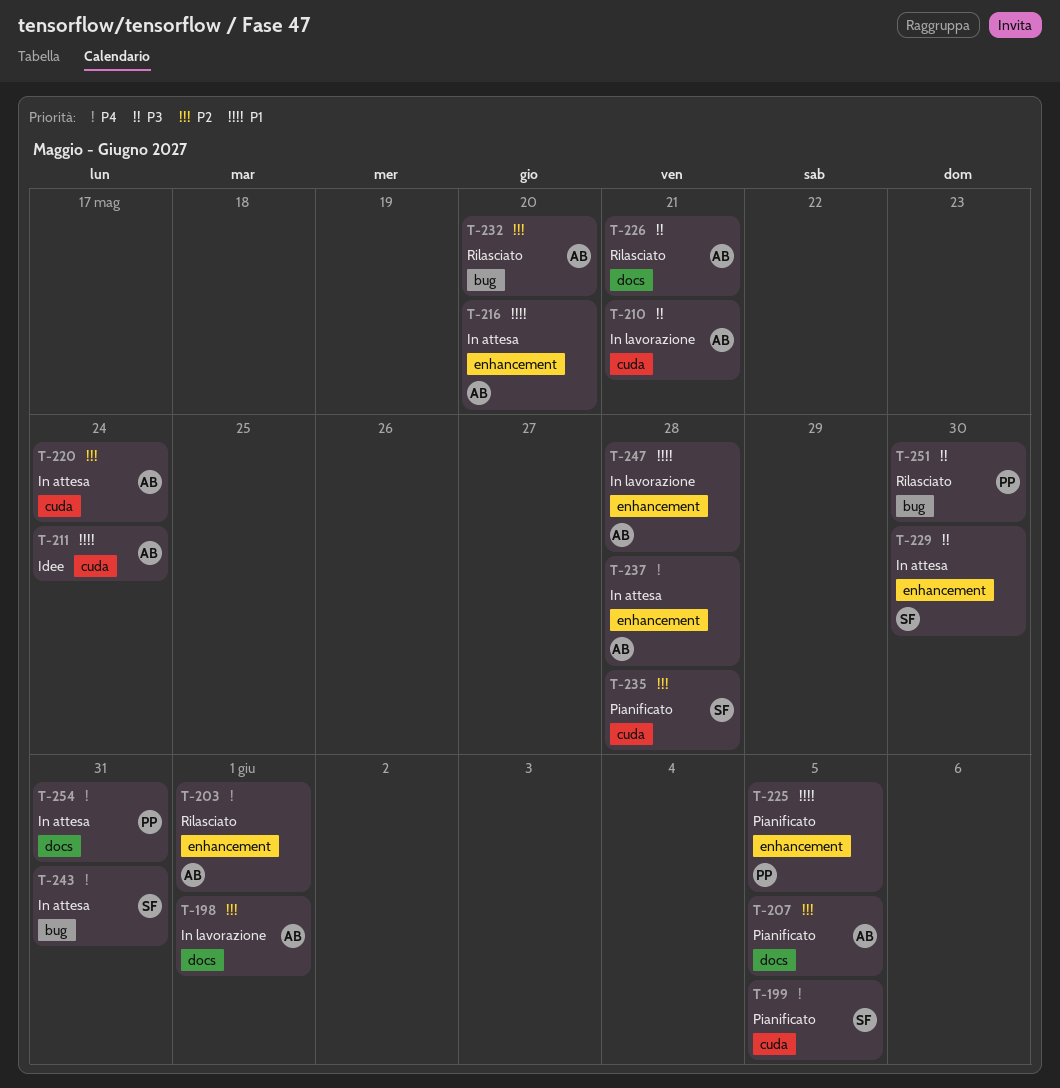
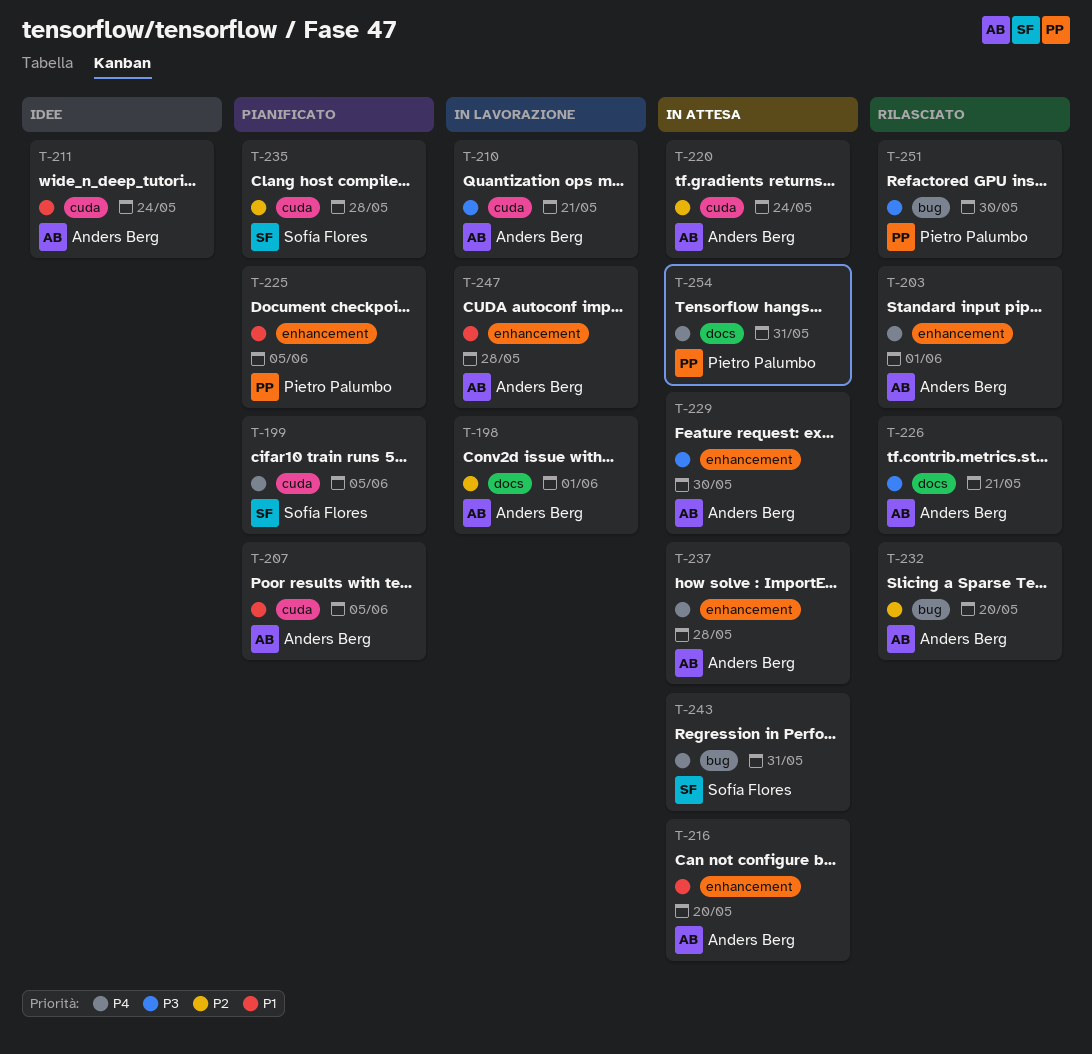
T-207, priority: P2 -> P1
T-207, label: docs -> cuda
T-229, owner: Sofía Flores -> Anders Berg

